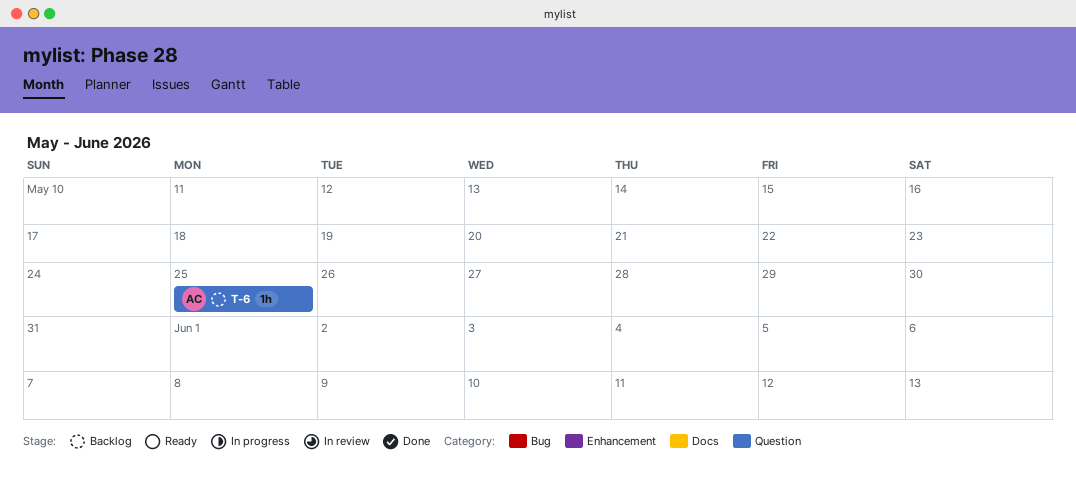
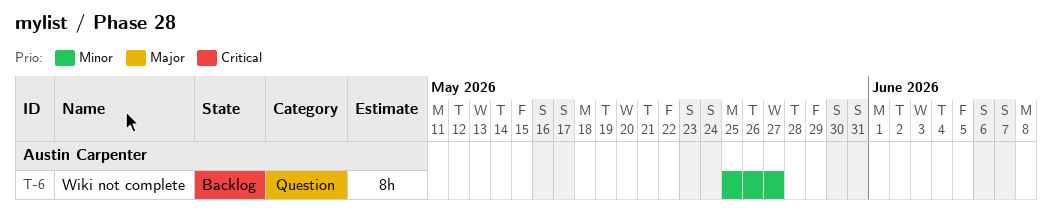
T-6, estimate: 1h -> 8h
T-6, due: May 25 -> May 27

